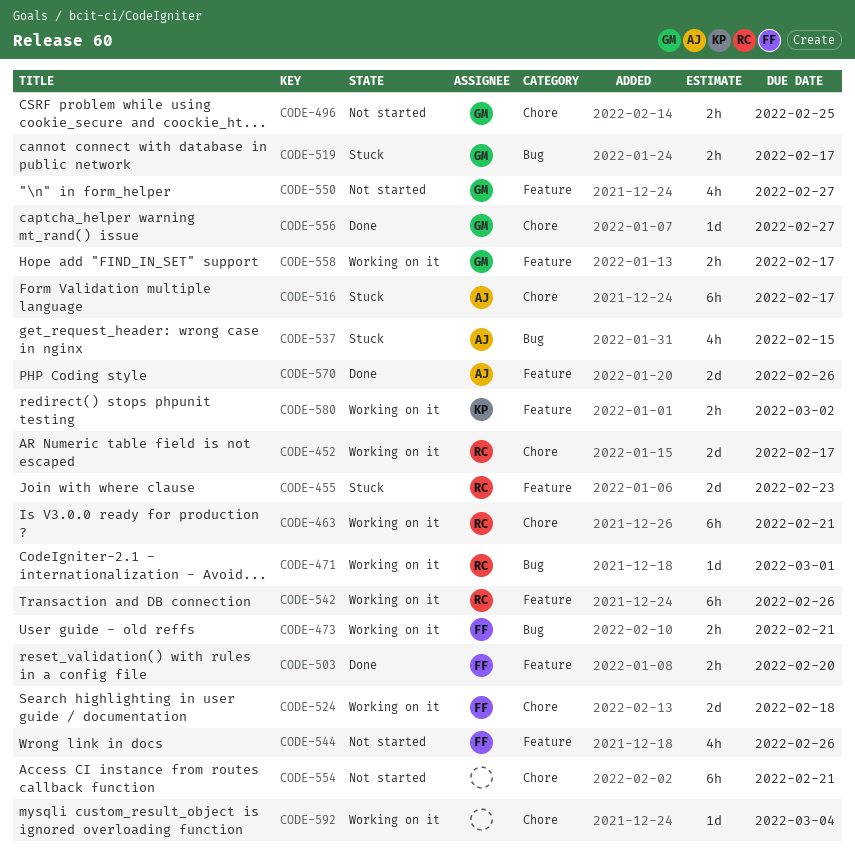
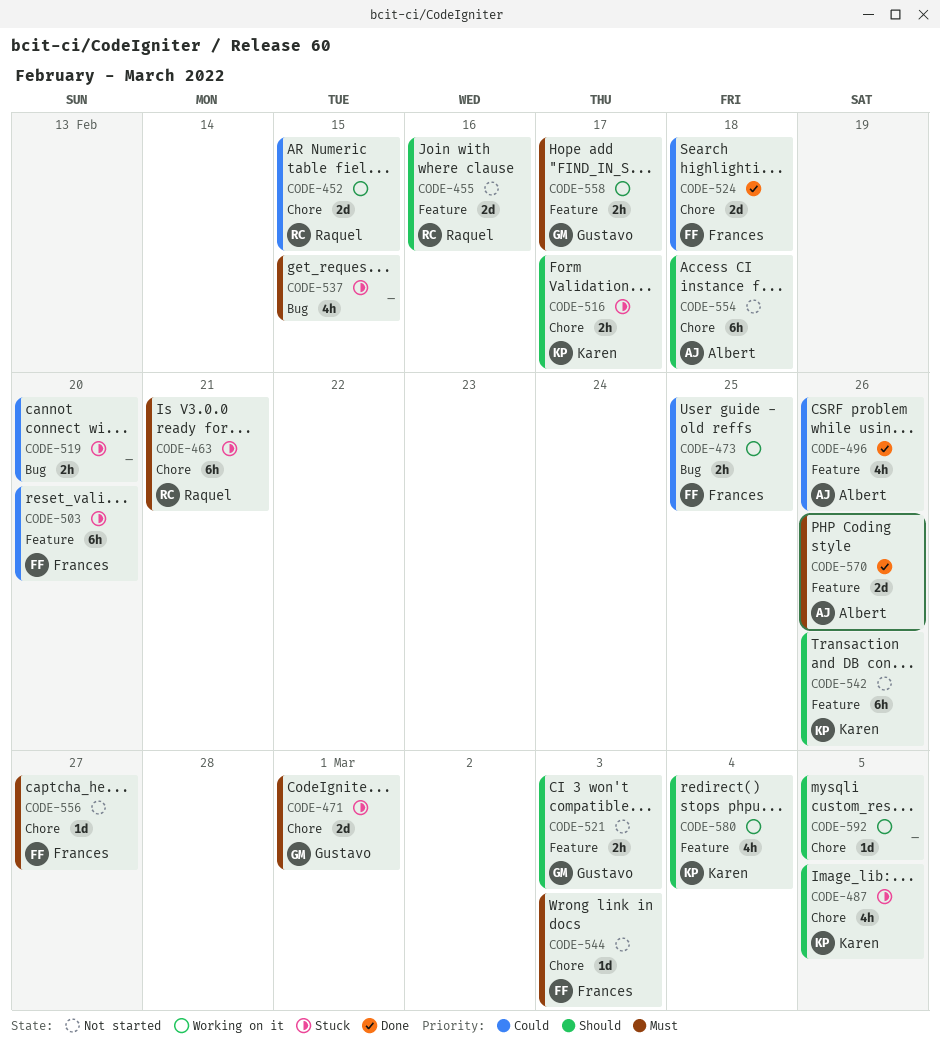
CODE-452, due: Feb 17 -> Feb 15
CODE-455, status: Stuck -> Not started
CODE-455, due: Feb 23 -> Feb 16
CODE-463, status: Working on it -> Stuck
CODE-471, status: Working on it -> Stuck
CODE-471, owner: Raquel -> Gustavo
CODE-471, label: Bug -> Chore
CODE-471, estimate: 1d -> 2d
CODE-473, due: Feb 21 -> Feb 25
CODE-487: none -> present
CODE-496, status: Not started -> Done
CODE-496, owner: Gustavo -> Albert
CODE-496, label: Chore -> Feature
CODE-496, estimate: 2h -> 4h
CODE-496, due: Feb 25 -> Feb 26
CODE-503, status: Done -> Stuck
CODE-503, estimate: 2h -> 6h
CODE-516, owner: Albert -> Karen
CODE-516, estimate: 6h -> 2h
CODE-519, owner: Gustavo -> none
CODE-519, due: Feb 17 -> Feb 20
CODE-521: none -> present
CODE-524, status: Working on it -> Done
CODE-537, owner: Albert -> none
CODE-542, status: Working on it -> Not started
CODE-542, owner: Raquel -> Karen
CODE-544, label: Feature -> Chore
CODE-544, estimate: 4h -> 1d
CODE-544, due: Feb 26 -> Mar 3
CODE-550: present -> none
CODE-554, owner: none -> Albert
CODE-554, due: Feb 21 -> Feb 18
CODE-556, status: Done -> Not started
CODE-556, owner: Gustavo -> Frances
CODE-580, estimate: 2h -> 4h
CODE-580, due: Mar 2 -> Mar 4
CODE-592, due: Mar 4 -> Mar 5

